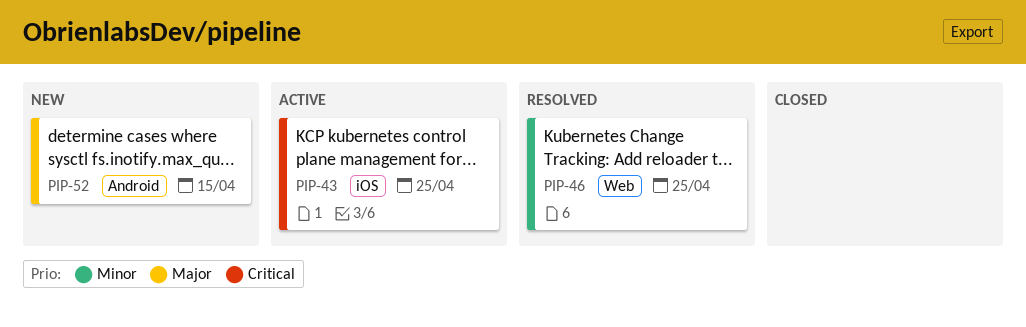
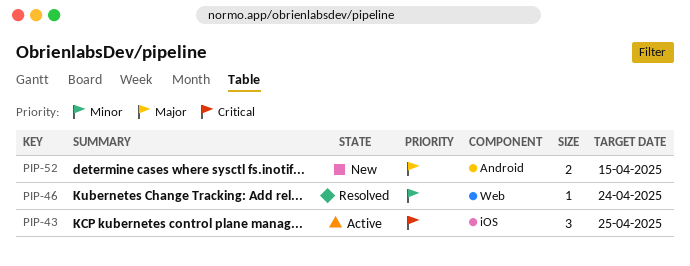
PIP-46, due: Apr 25 -> Apr 24

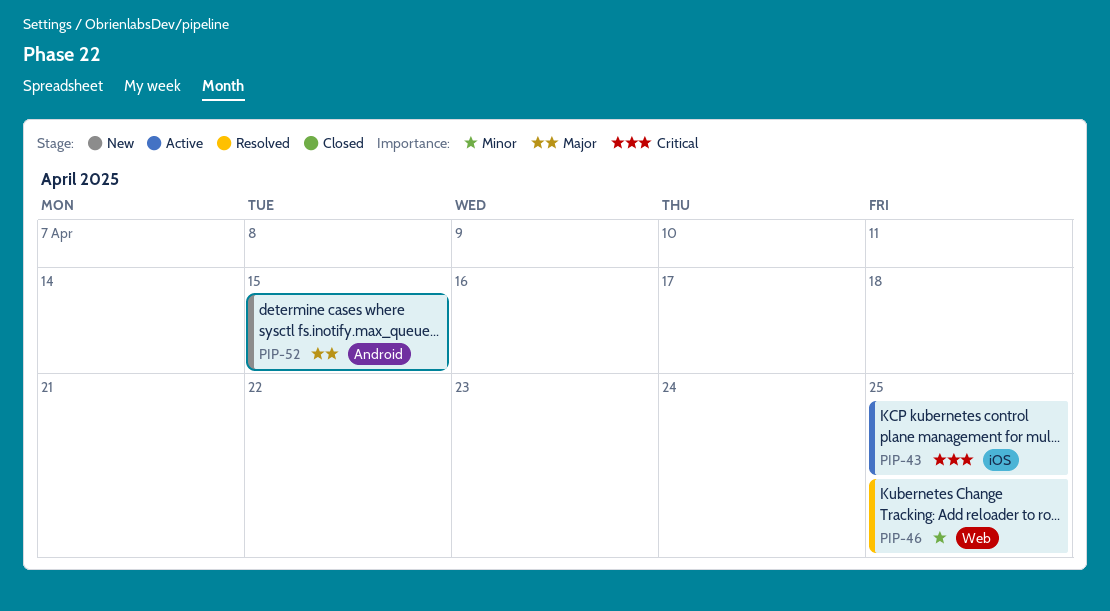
PIP-46, due: Apr 24 -> Apr 25

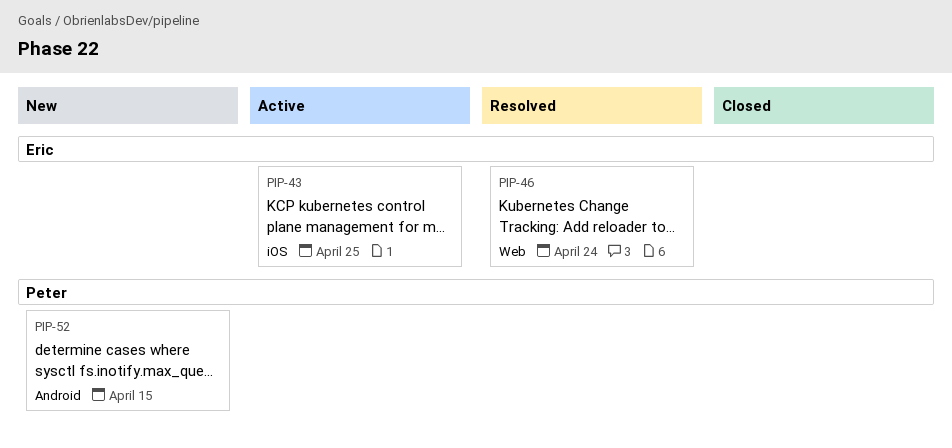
PIP-46, due: Apr 25 -> Apr 24

